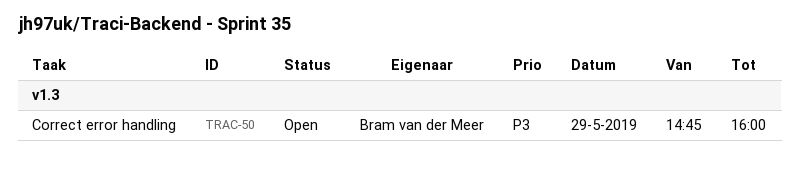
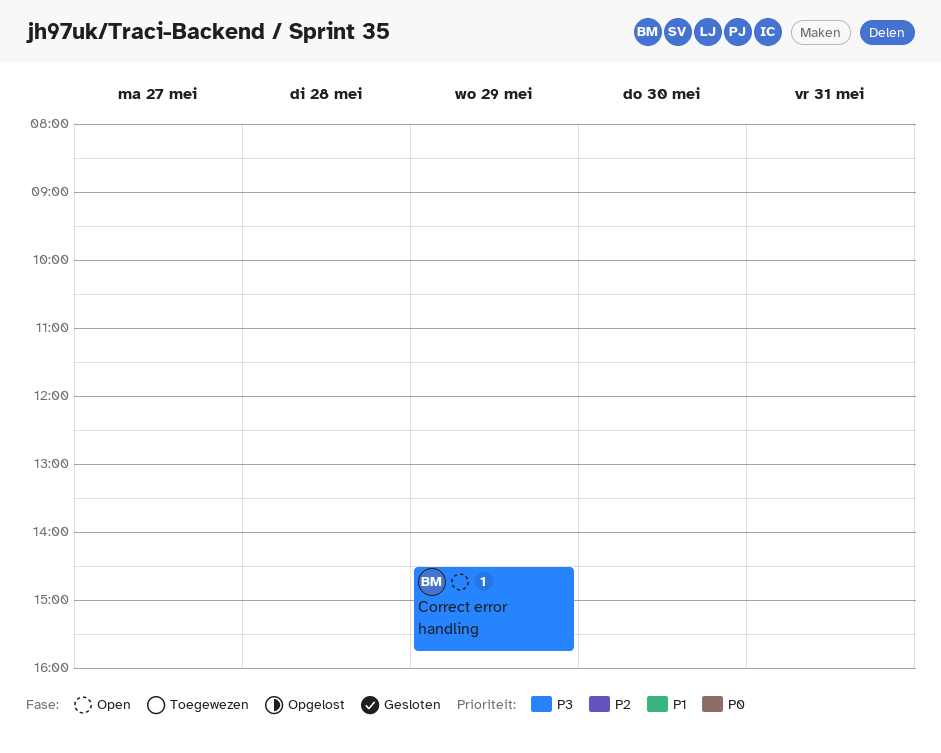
Correct error handling, begins: 14:45 -> 14:30
Correct error handling, ends: 16:00 -> 15:45

